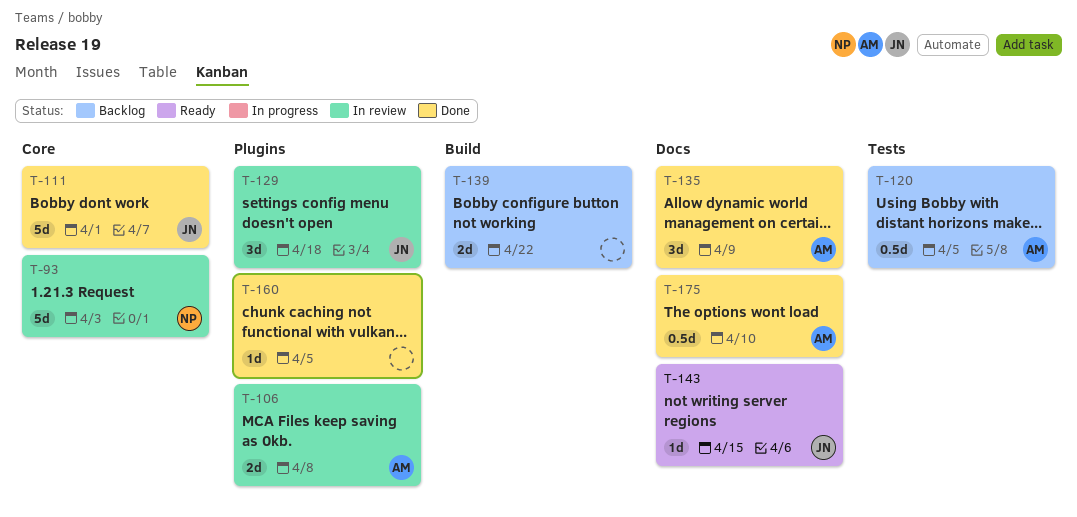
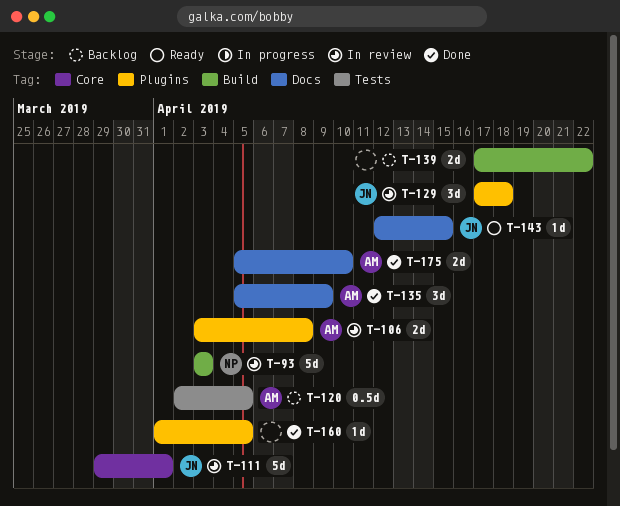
T-93, label: Core -> Build
T-111, status: Done -> In review
T-175, estimate: 0.5d -> 2d

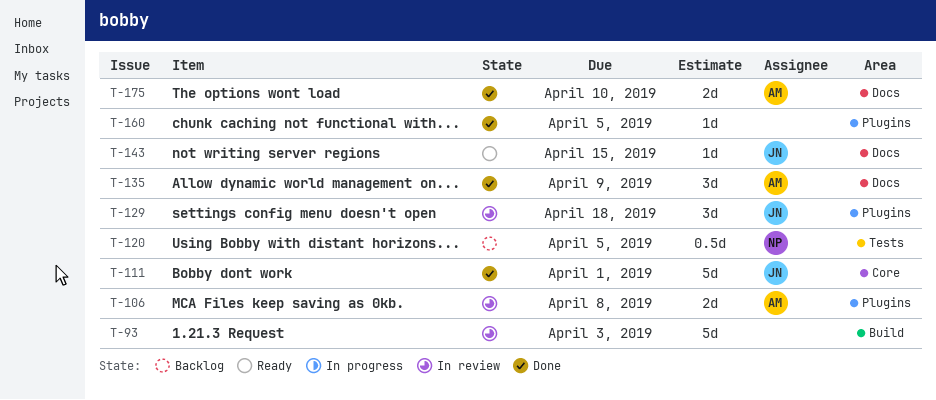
T-93, owner: NP -> none
T-111, status: In review -> Done
T-120, owner: AM -> NP
T-139: present -> none

